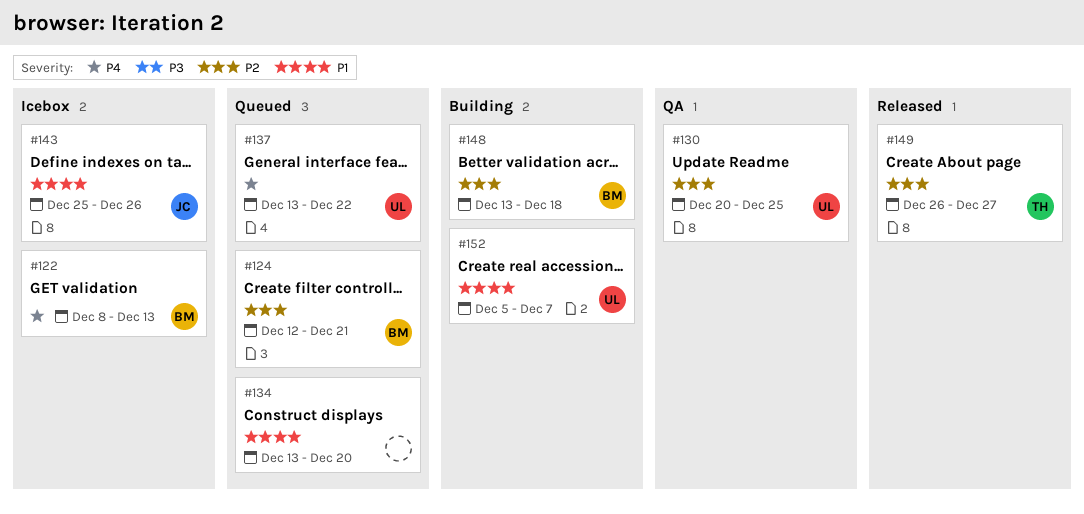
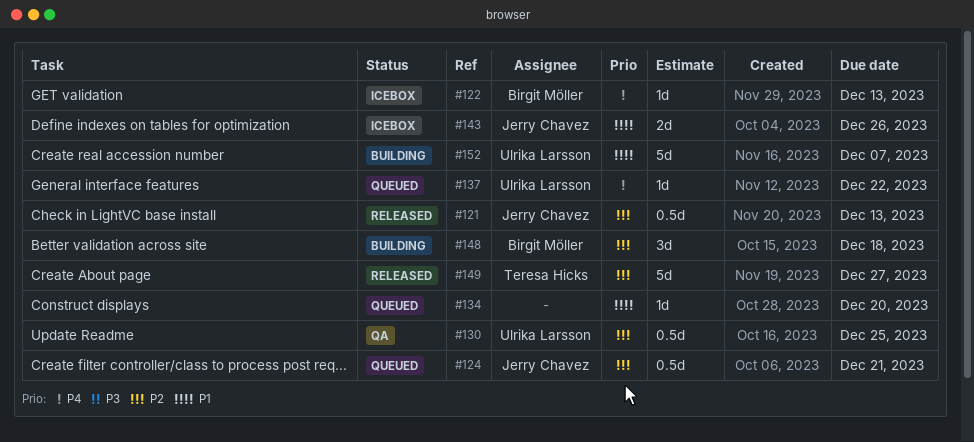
#121: none -> present
#124, owner: Birgit Möller -> Jerry Chavez

